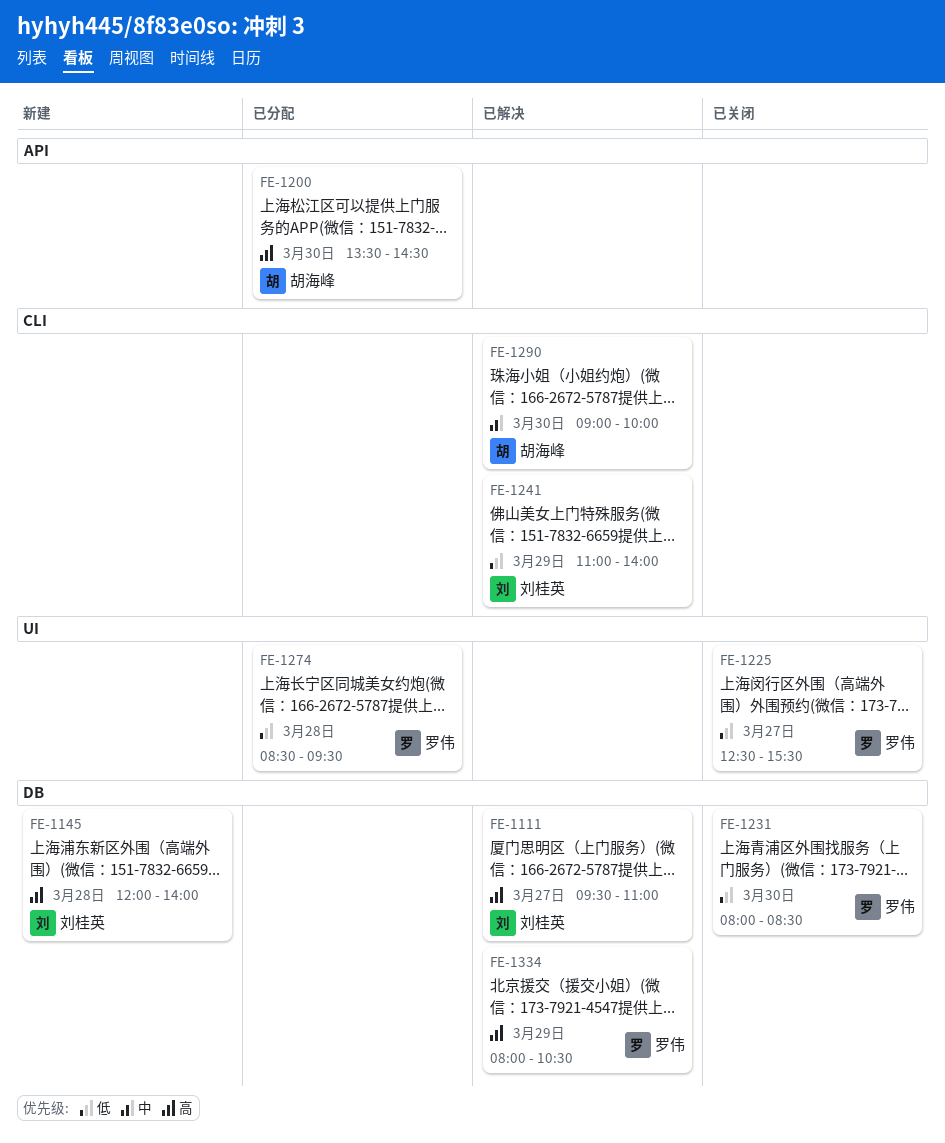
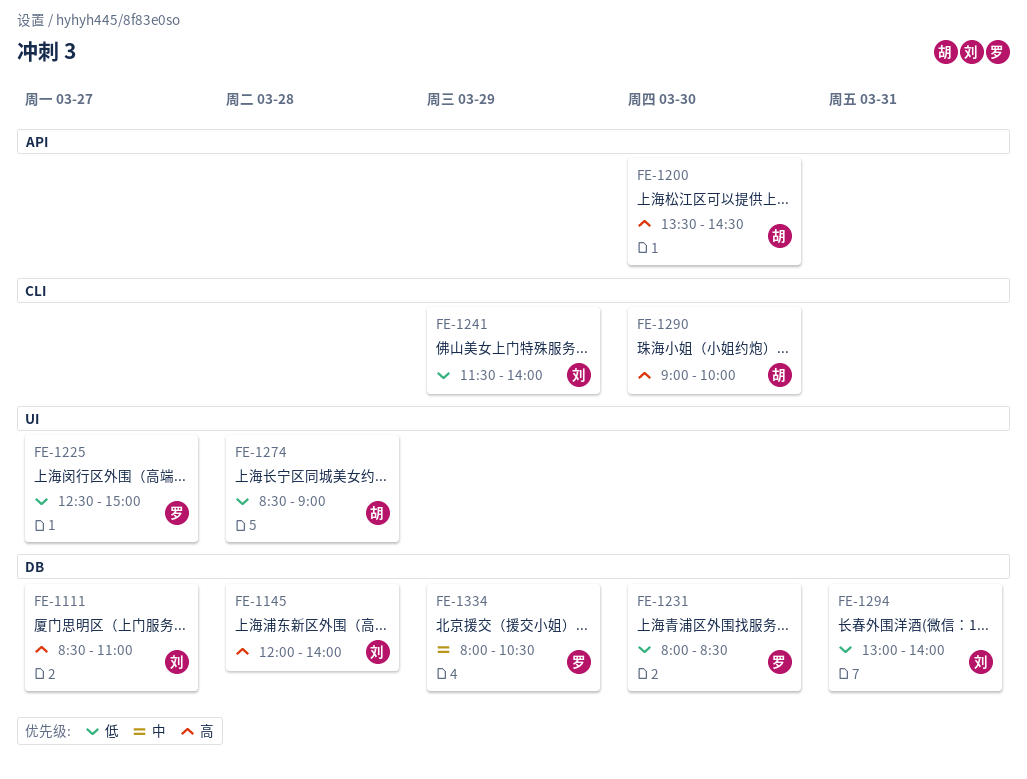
FE-1111, begins: 09:30 -> 08:30
FE-1225, ends: 15:30 -> 15:00
FE-1241, begins: 11:00 -> 11:30
FE-1274, owner: 罗伟 -> 胡海峰
FE-1274, ends: 09:30 -> 09:00
FE-1290, priority: 中 -> 高
FE-1294: none -> present
FE-1334, priority: 高 -> 中

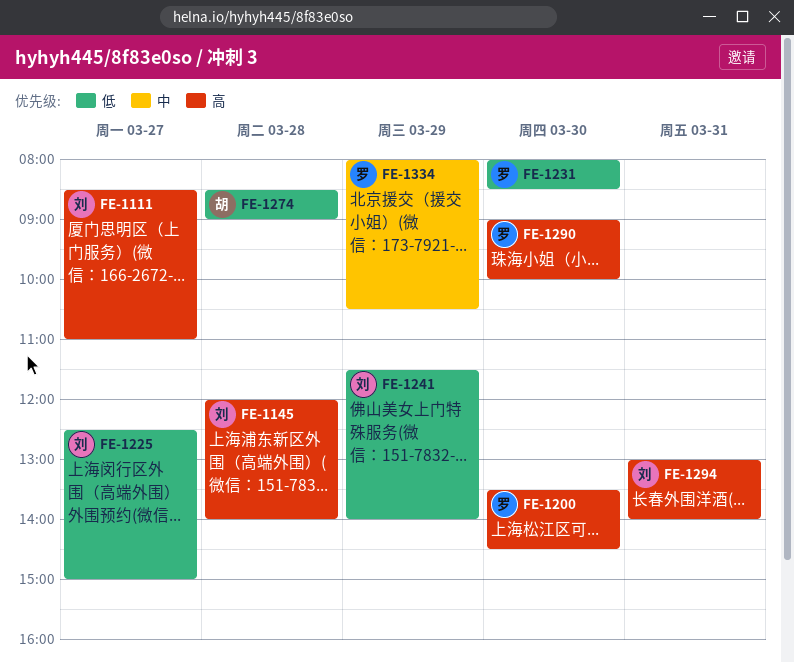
FE-1200, owner: 胡 -> 罗
FE-1225, owner: 罗 -> 刘
FE-1290, owner: 胡 -> 罗
FE-1294, priority: 低 -> 高

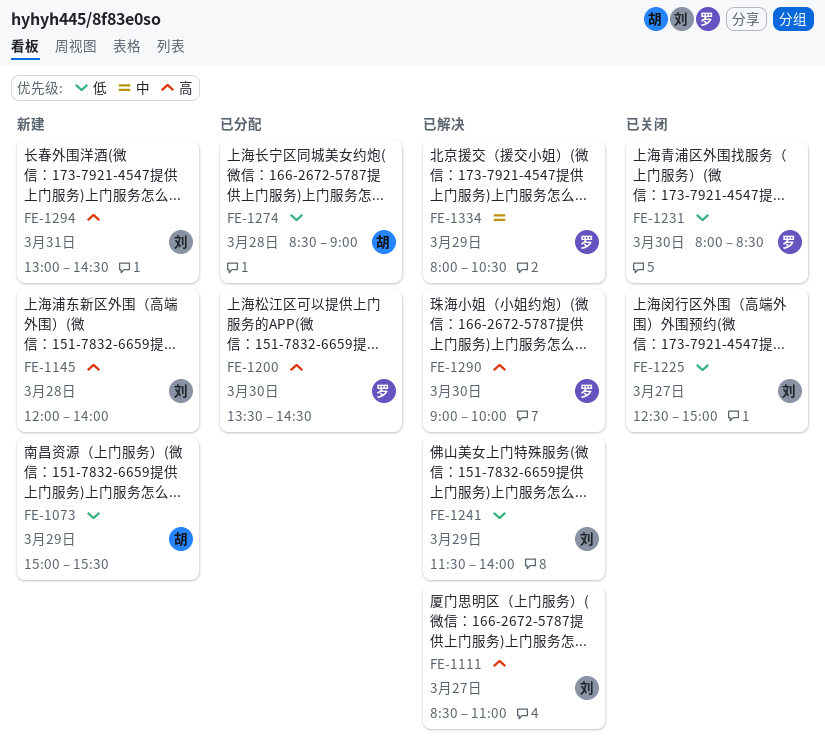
FE-1073: none -> present
FE-1294, ends: 14:00 -> 14:30

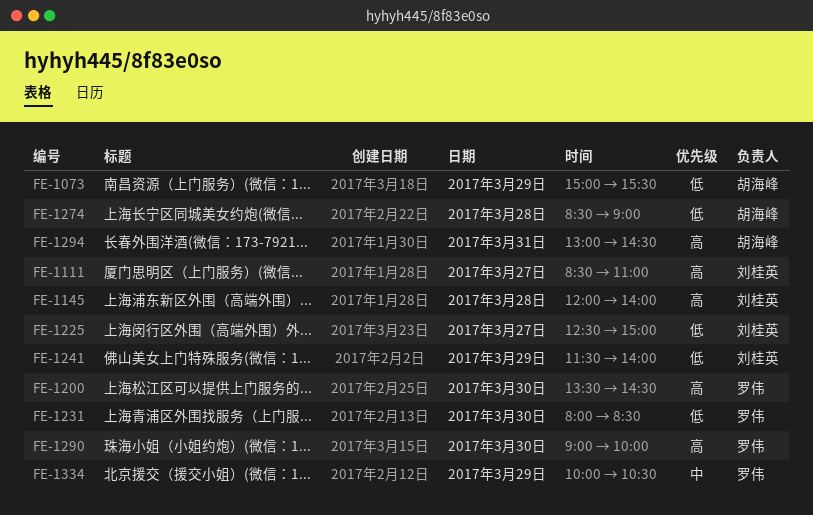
FE-1294, owner: 刘桂英 -> 胡海峰
FE-1334, begins: 08:00 -> 10:00

